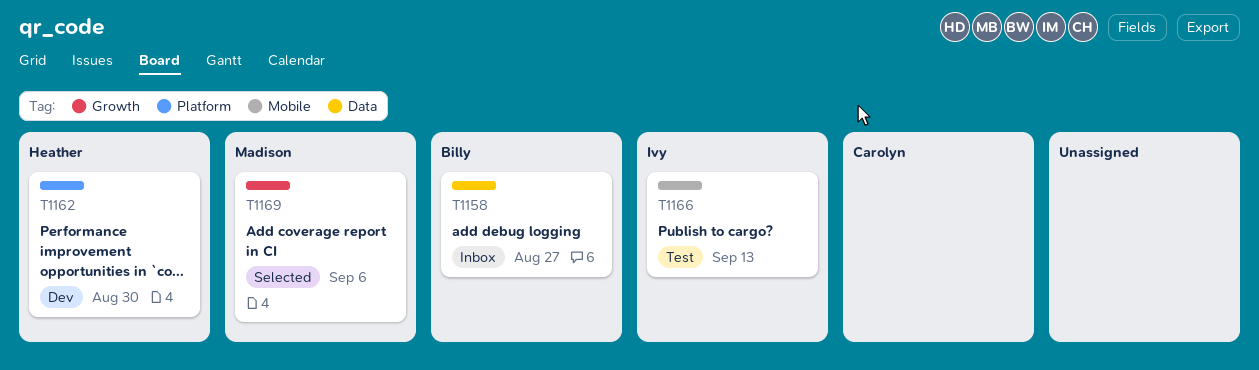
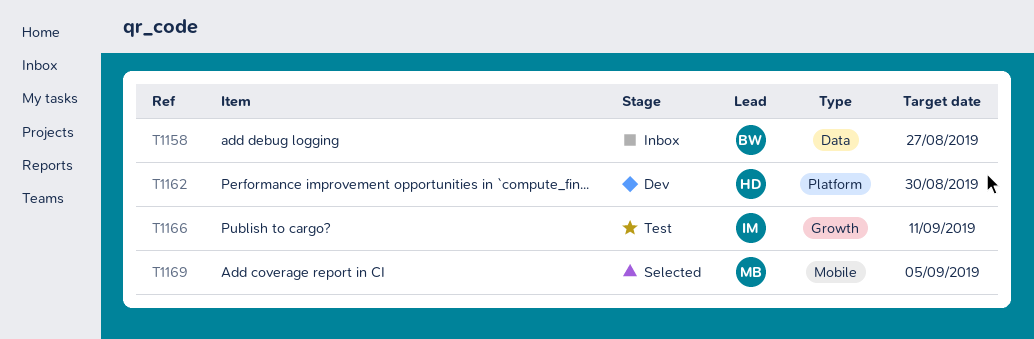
T1166, label: Mobile -> Growth
T1166, due: Sep 13 -> Sep 11
T1169, label: Growth -> Mobile
T1169, due: Sep 6 -> Sep 5

